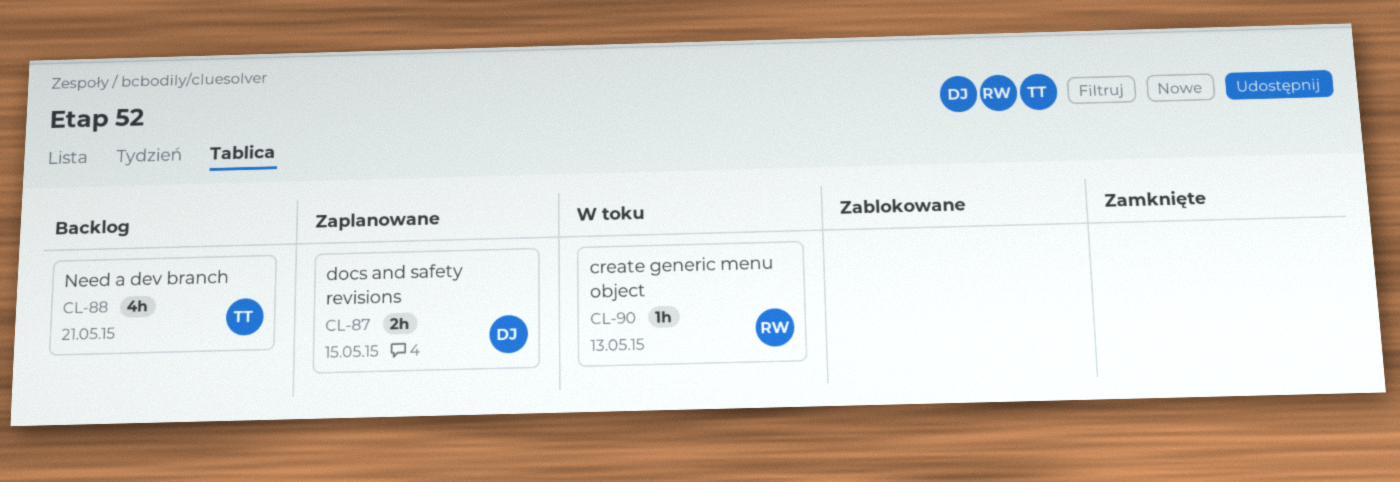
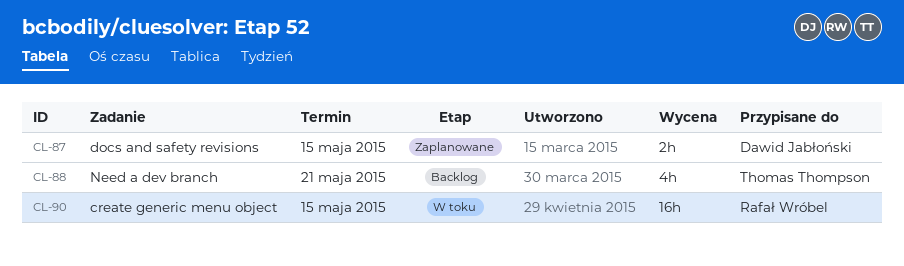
CL-90, estimate: 1h -> 16h
CL-90, due: May 13 -> May 15

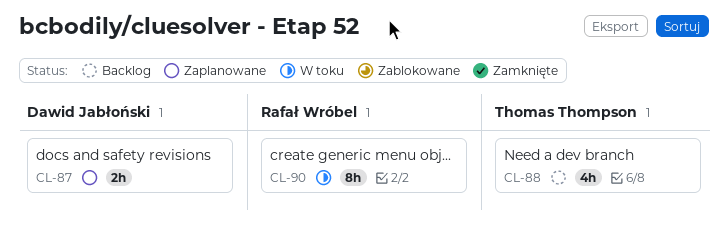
CL-90, estimate: 16h -> 8h

